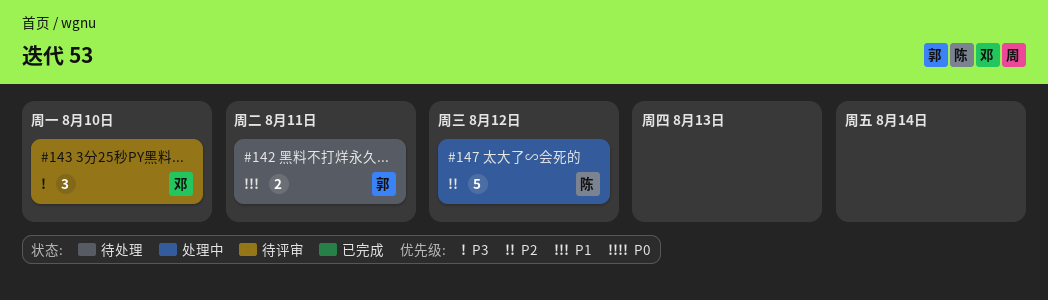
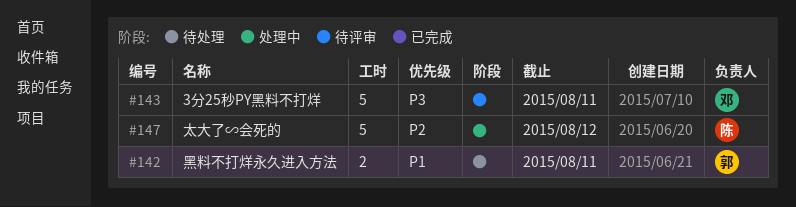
#143, estimate: 3 -> 5
#143, due: Aug 10 -> Aug 11

